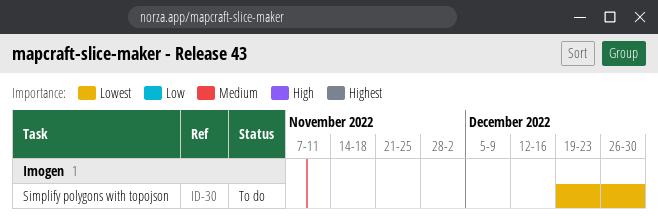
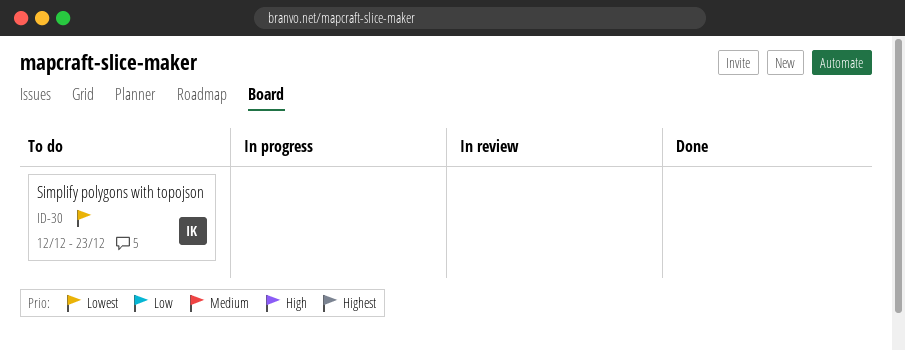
ID-30, start: Dec 19 -> Dec 12
ID-30, due: Dec 30 -> Dec 23

